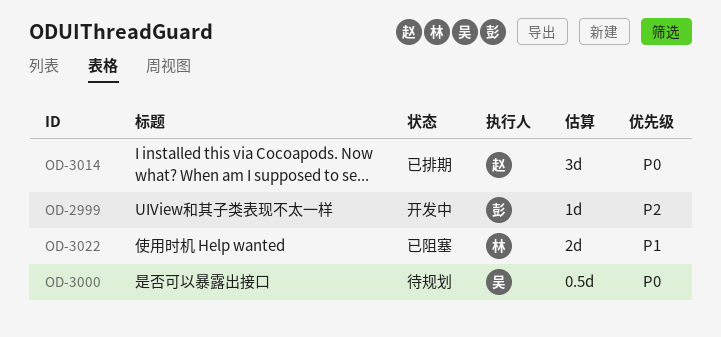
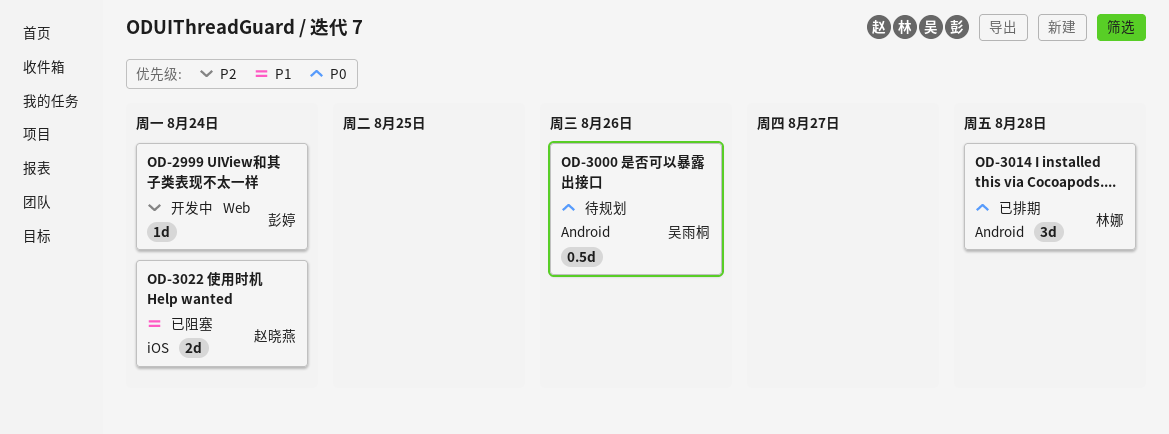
OD-3014, owner: 赵晓燕 -> 林娜
OD-3022, owner: 林娜 -> 赵晓燕

